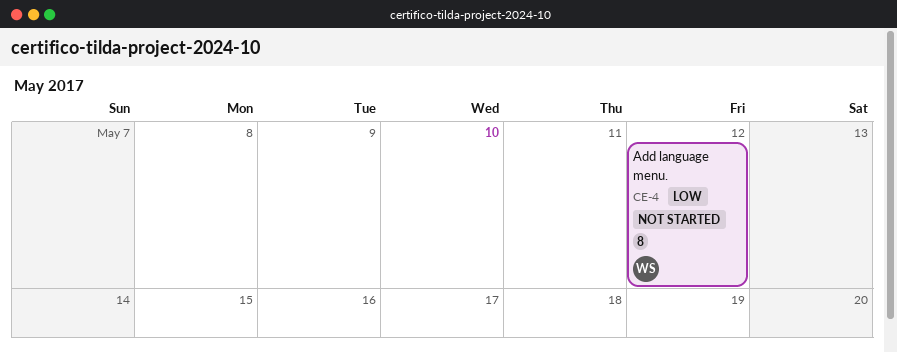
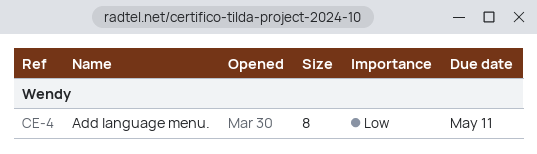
CE-4, due: May 12 -> May 11

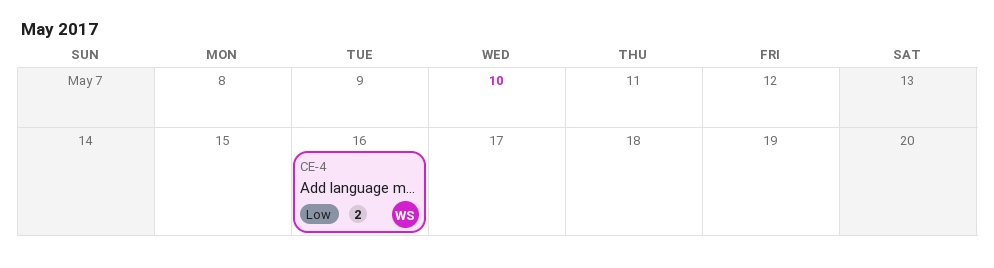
CE-4, estimate: 8 -> 2
CE-4, due: May 11 -> May 16

